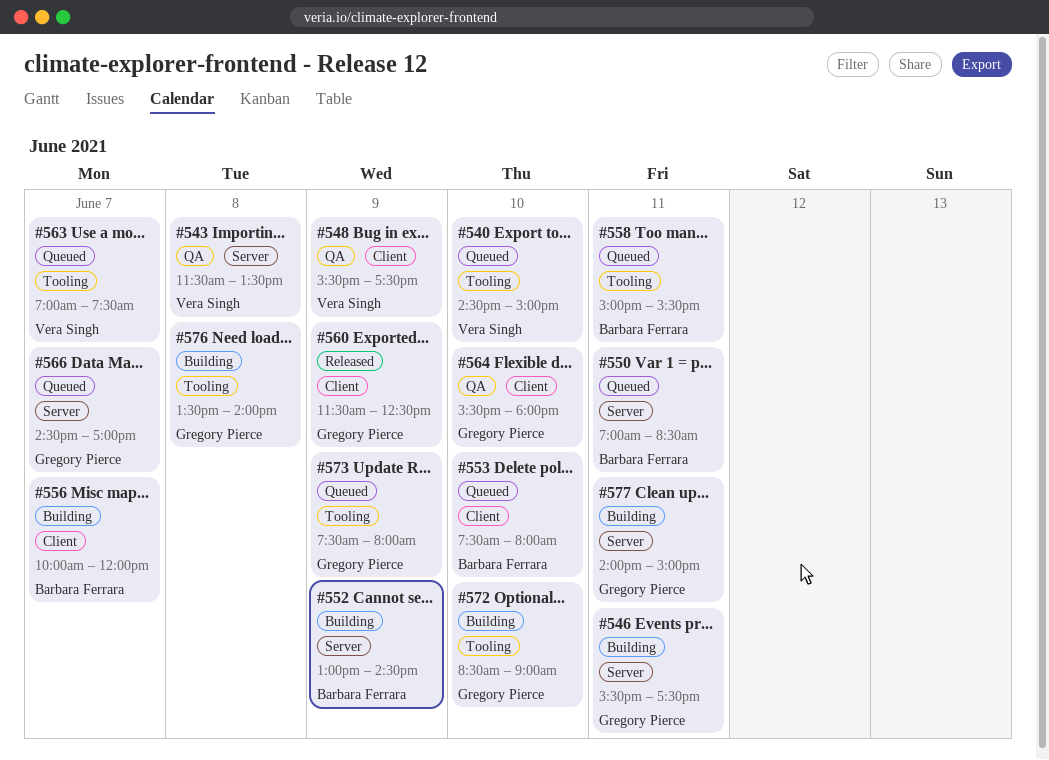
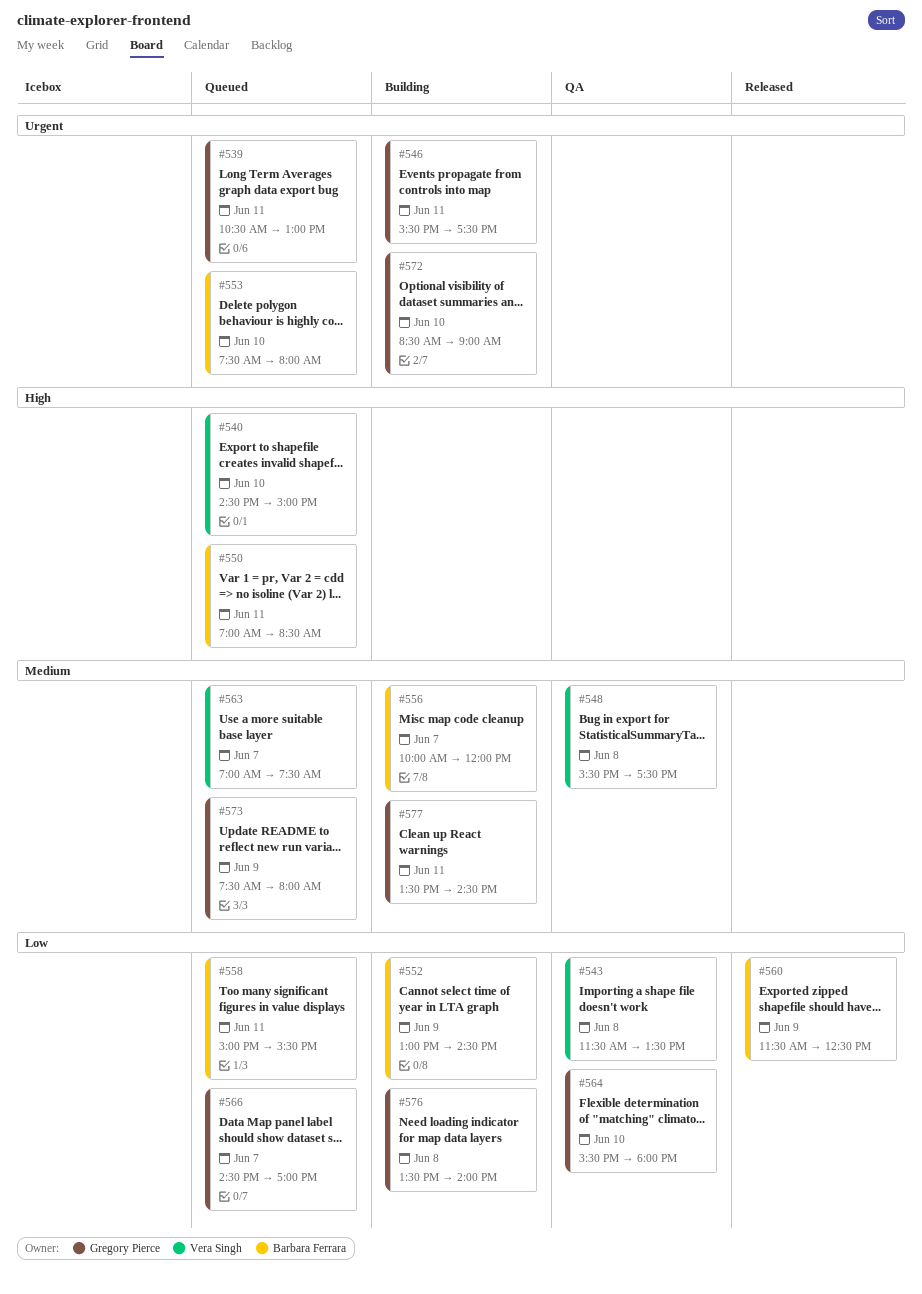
#539: none -> present
#548, day: Jun 9 -> Jun 8
#560, owner: Gregory Pierce -> Barbara Ferrara
#577, begins: 14:00 -> 13:30
#577, ends: 15:00 -> 14:30

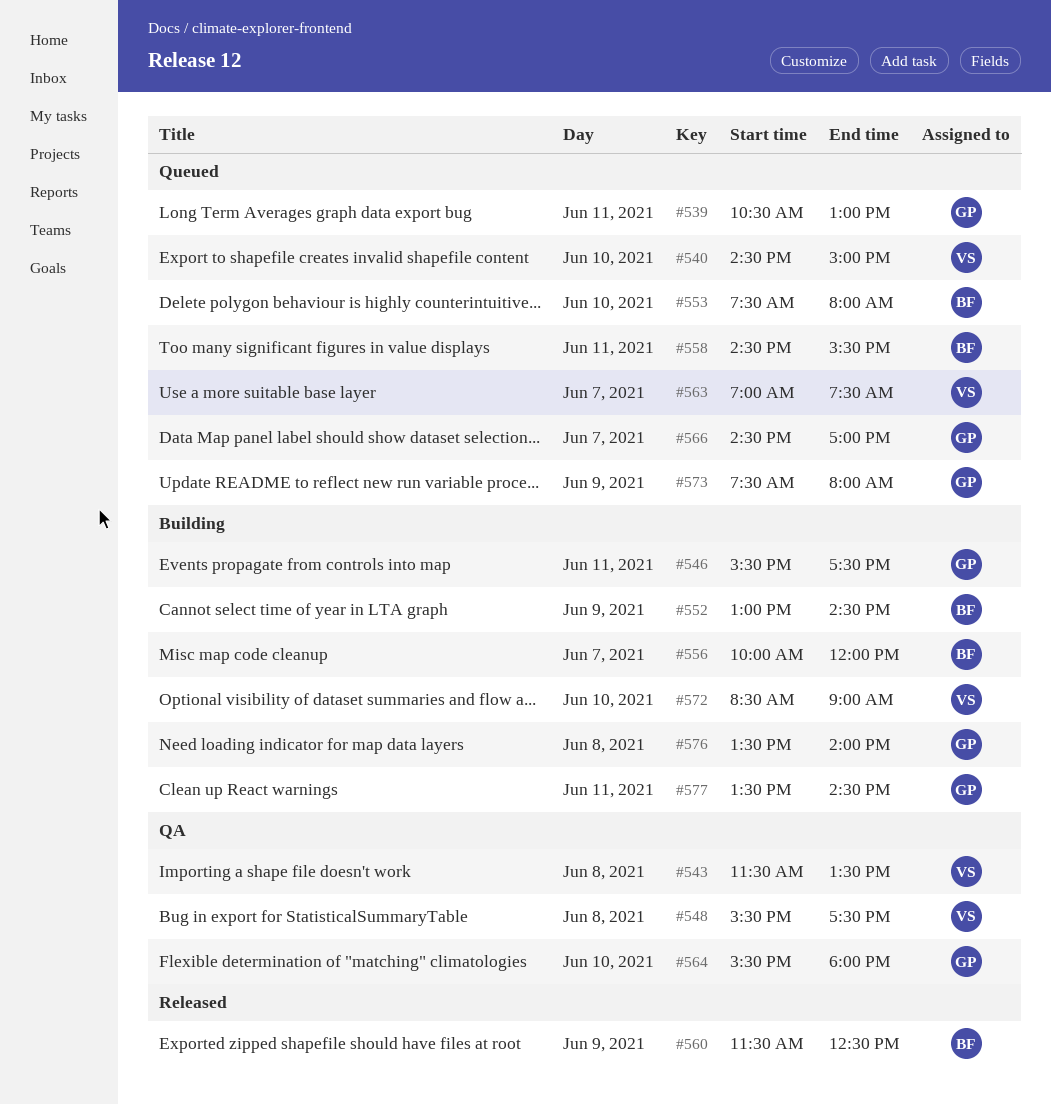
#550: present -> none
#558, begins: 15:00 -> 14:30
#572, owner: Gregory Pierce -> Vera Singh

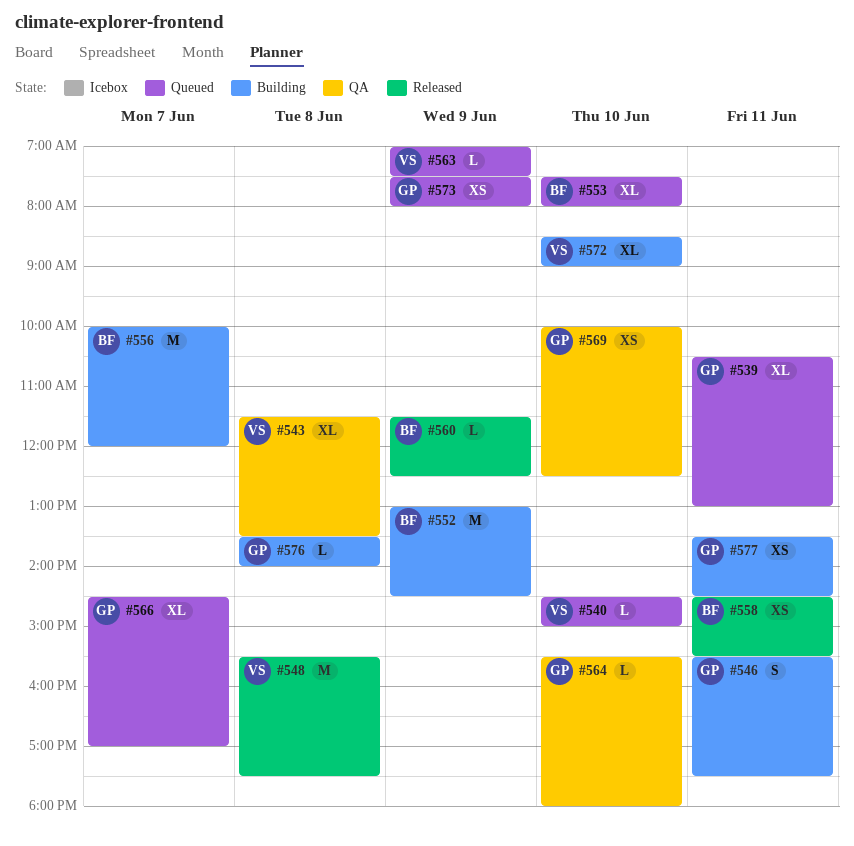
#548, status: QA -> Released
#558, status: Queued -> Released
#563, day: Jun 7 -> Jun 9
#569: none -> present

